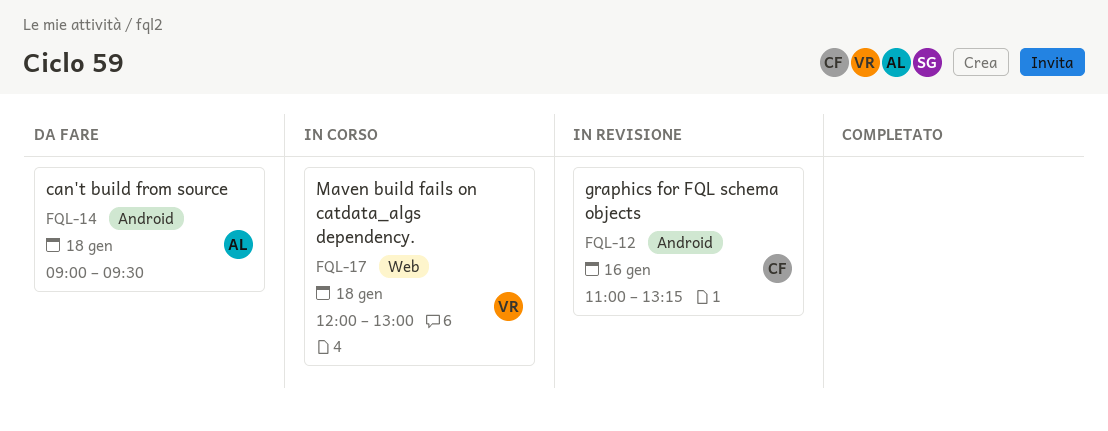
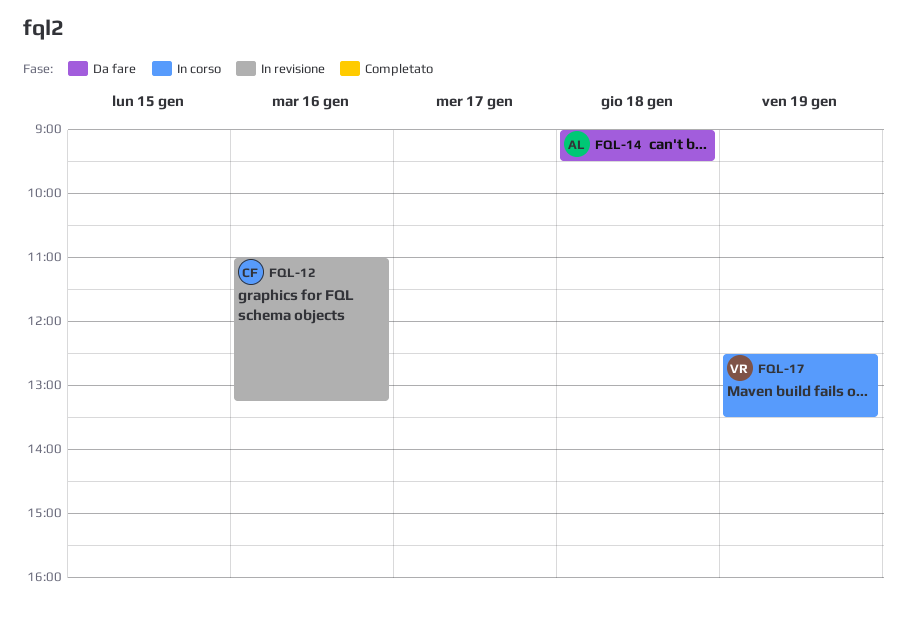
FQL-17, day: Jan 18 -> Jan 19
FQL-17, begins: 12:00 -> 12:30
FQL-17, ends: 13:00 -> 13:30

